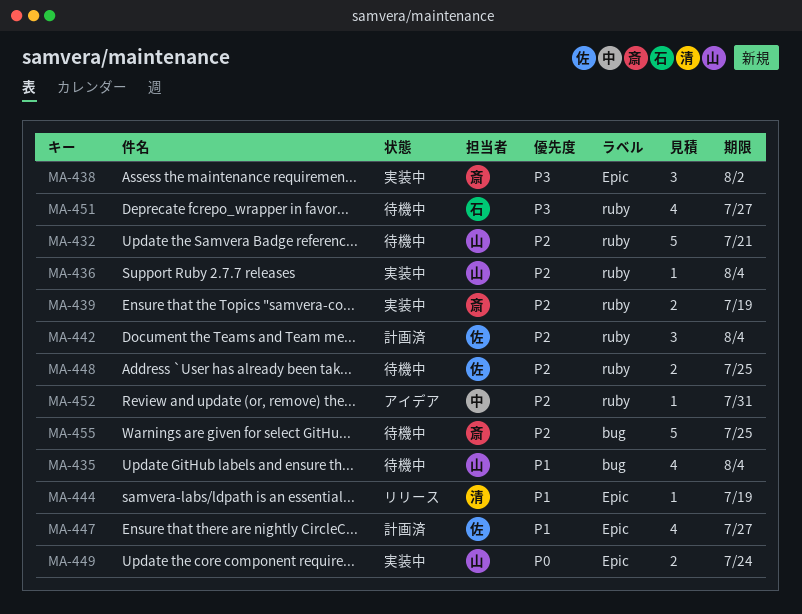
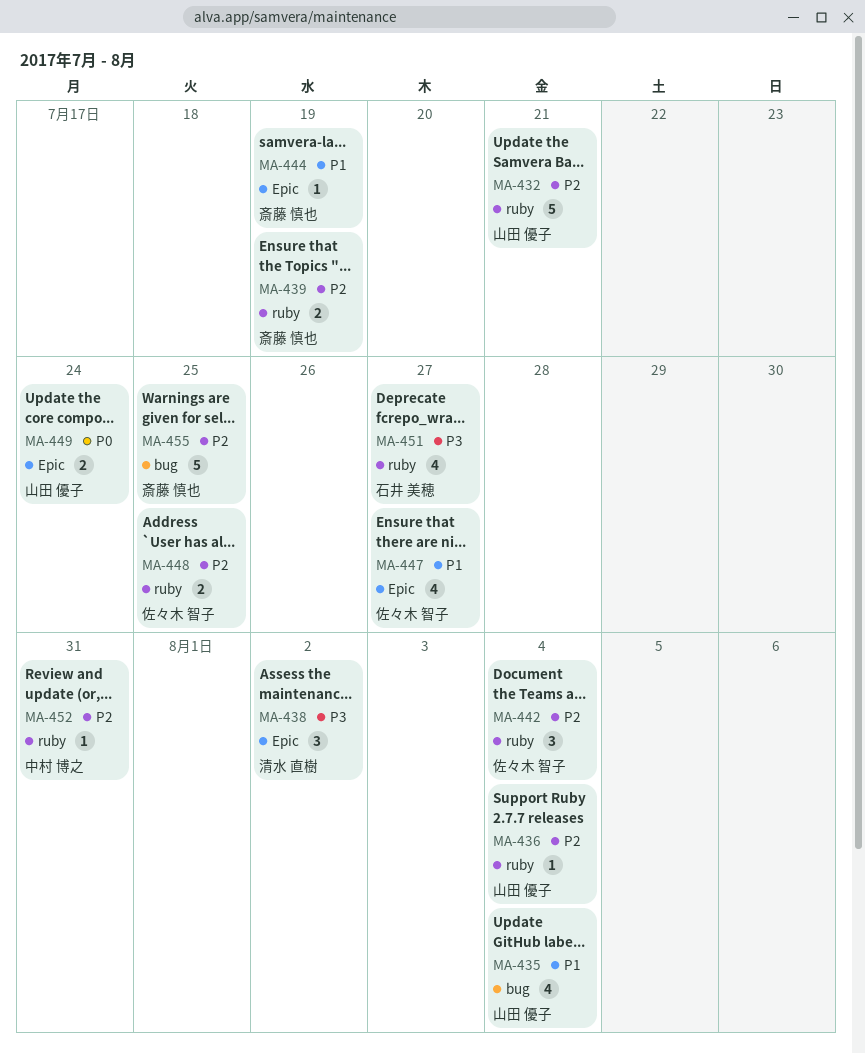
MA-438, owner: 斎藤 慎也 -> 清水 直樹
MA-444, owner: 清水 直樹 -> 斎藤 慎也

